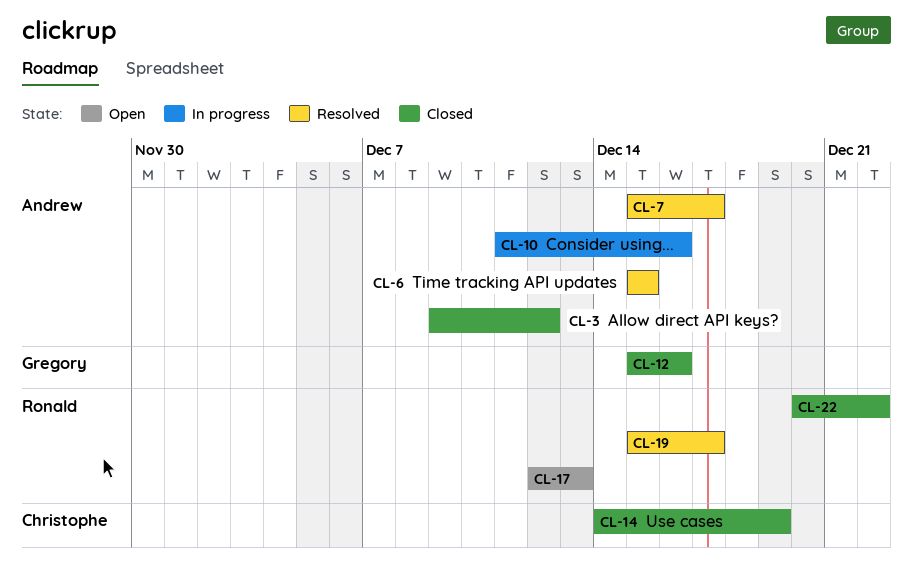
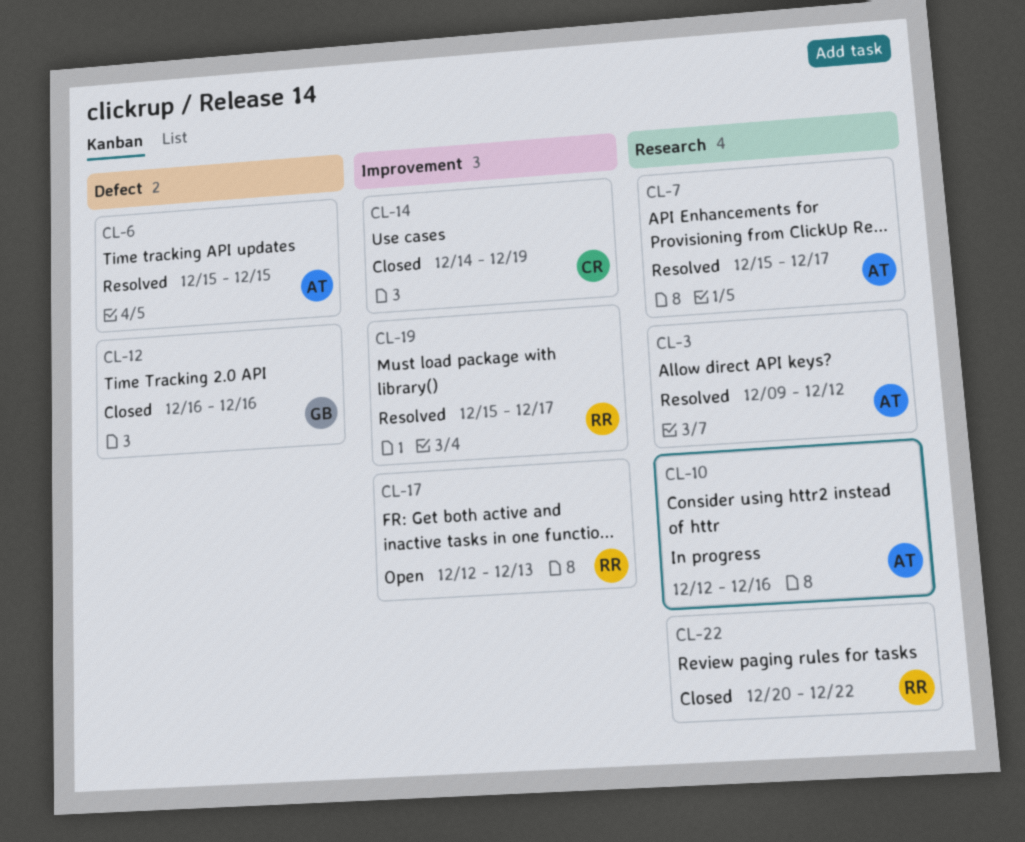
CL-3, status: Closed -> Resolved
CL-10, start: Dec 11 -> Dec 12
CL-12, start: Dec 15 -> Dec 16

